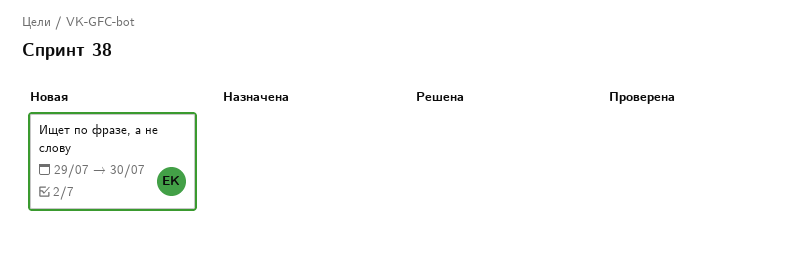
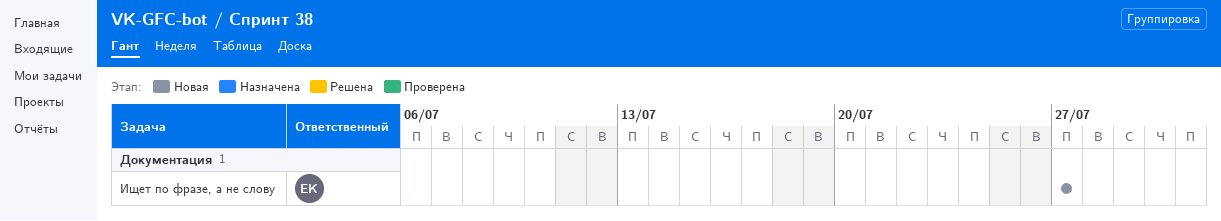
Ищет по фразе, а не слову, start: Jul 29 -> Jul 27
Ищет по фразе, а не слову, due: Jul 30 -> Jul 27

